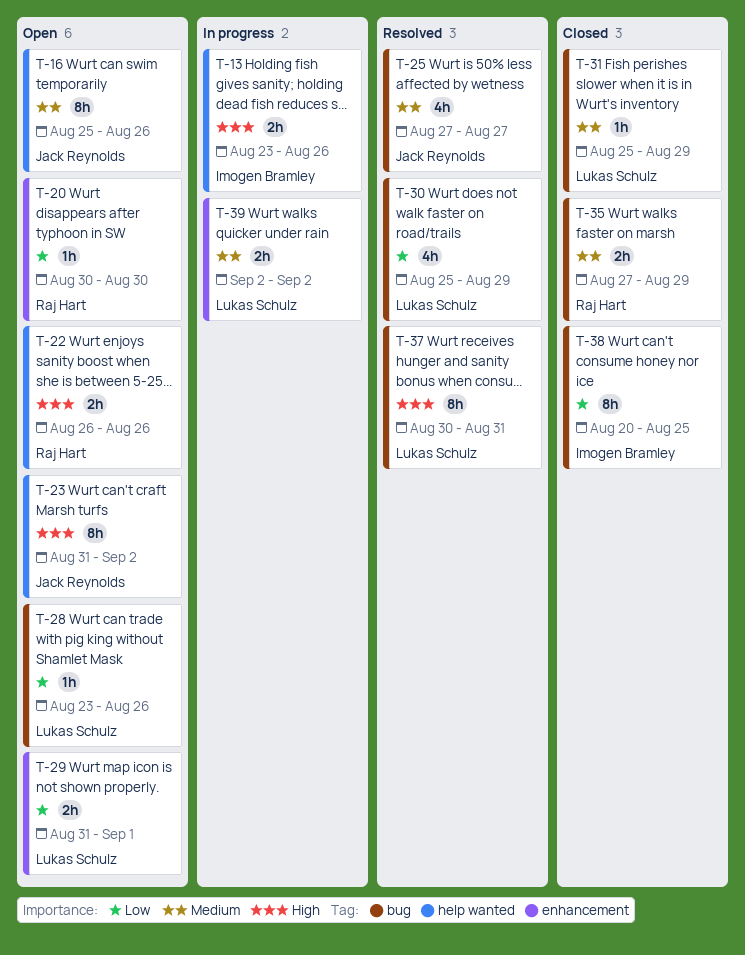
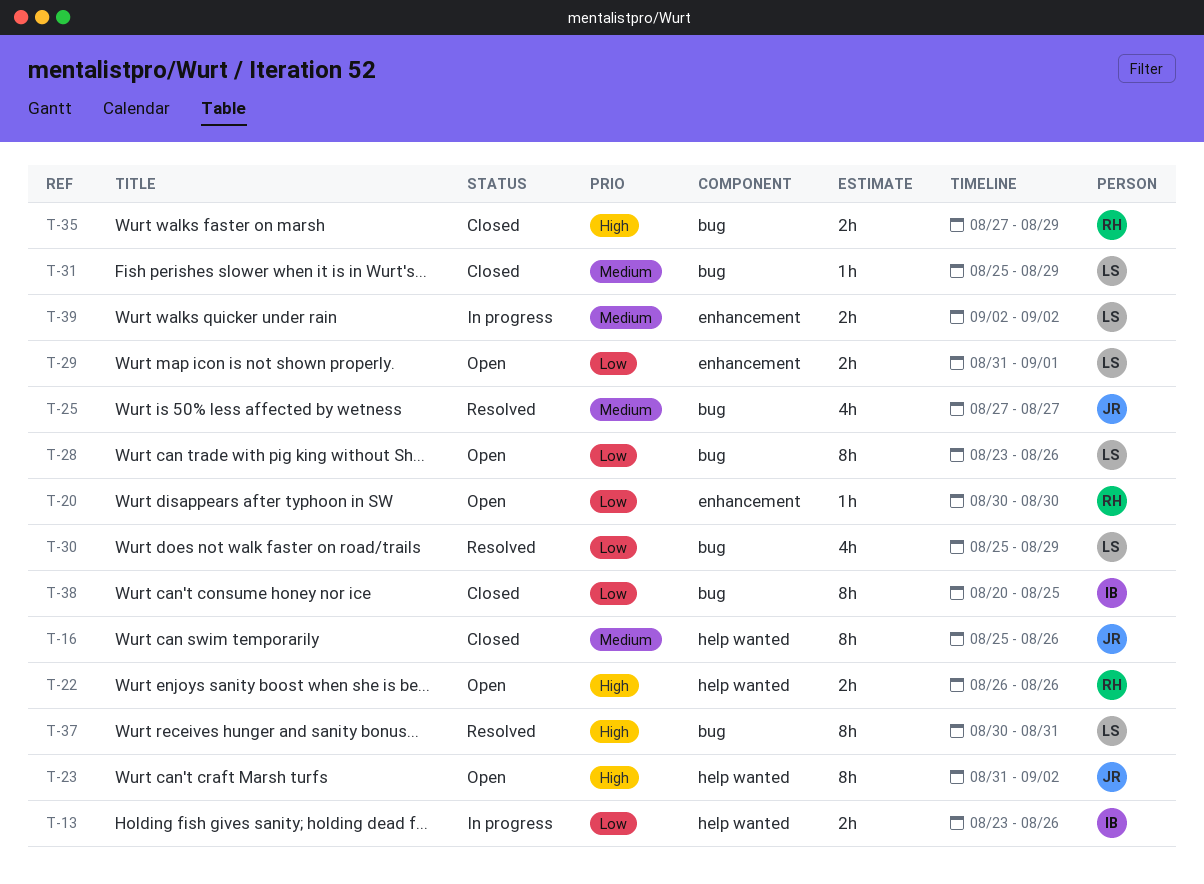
T-13, priority: High -> Low
T-16, status: Open -> Closed
T-28, estimate: 1h -> 8h
T-35, priority: Medium -> High

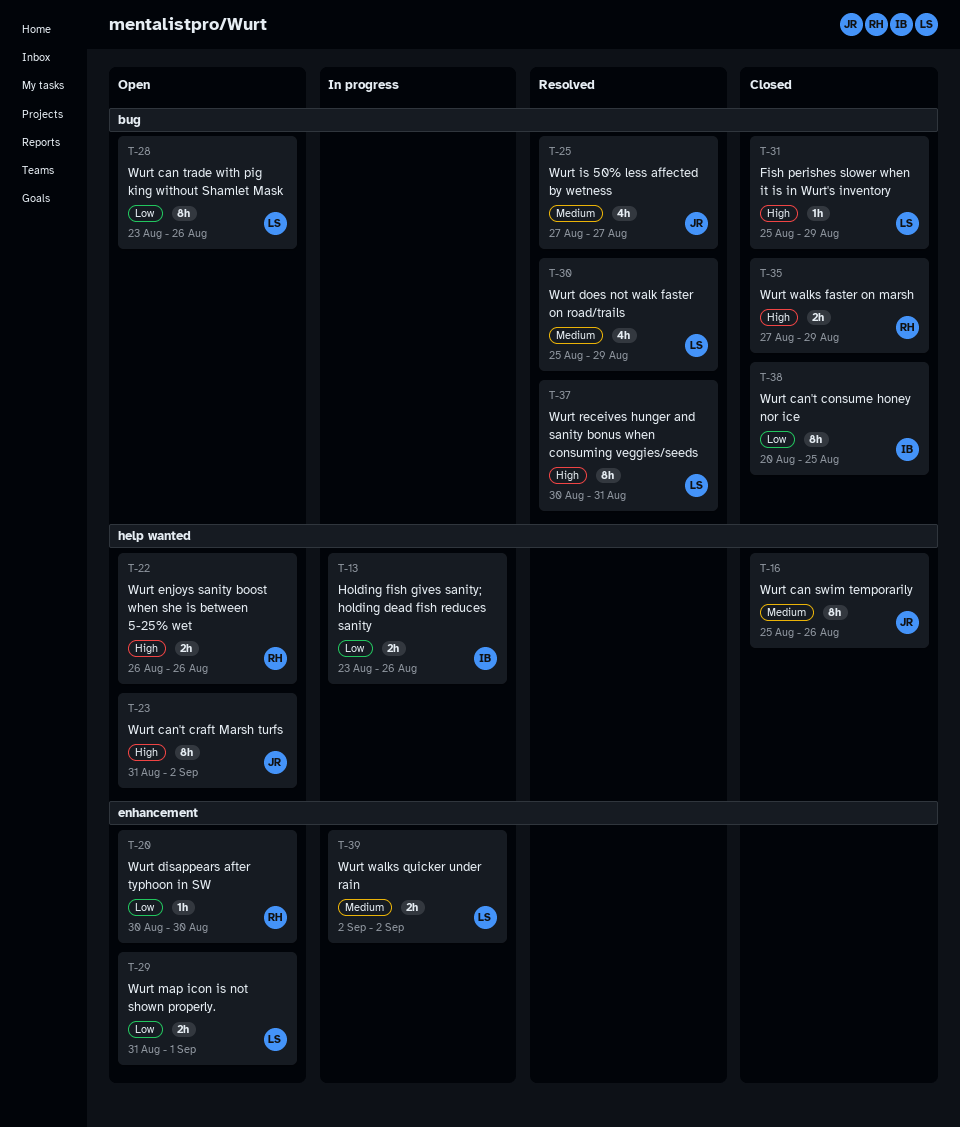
T-30, priority: Low -> Medium
T-31, priority: Medium -> High

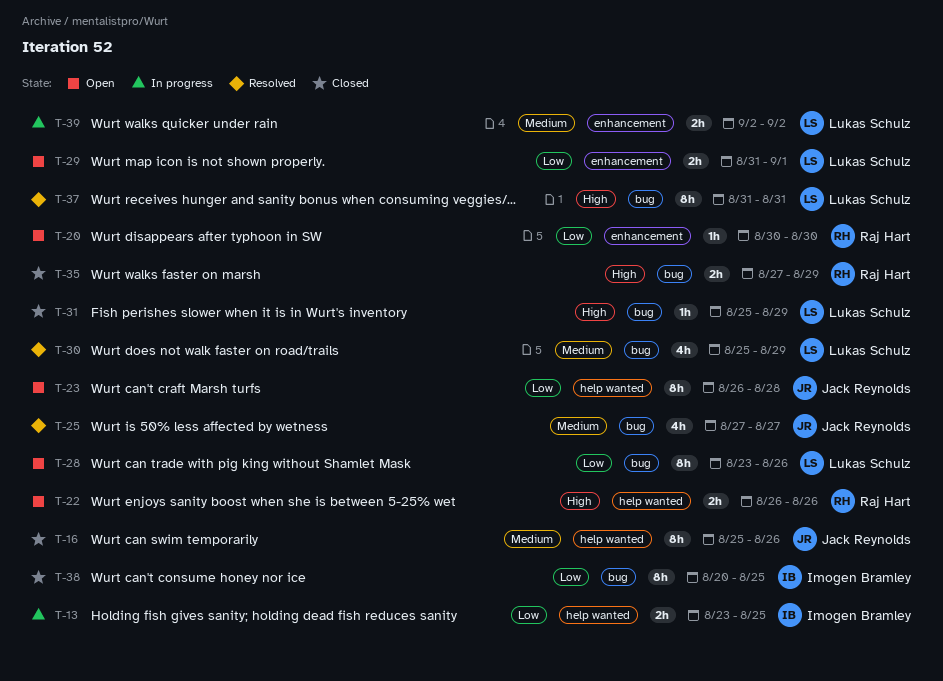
T-13, due: Aug 26 -> Aug 25
T-23, priority: High -> Low
T-23, start: Aug 31 -> Aug 26
T-23, due: Sep 2 -> Aug 28
T-37, start: Aug 30 -> Aug 31

